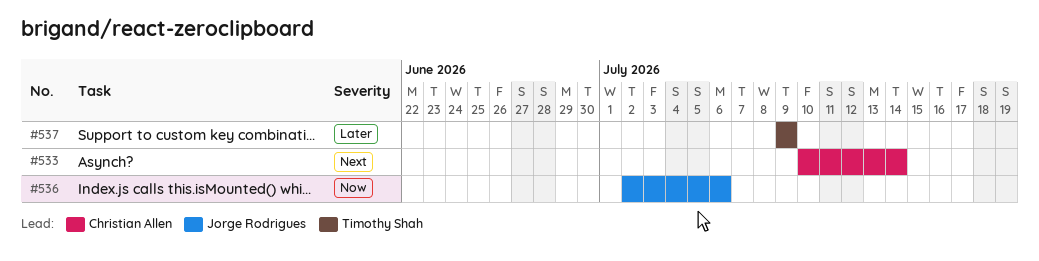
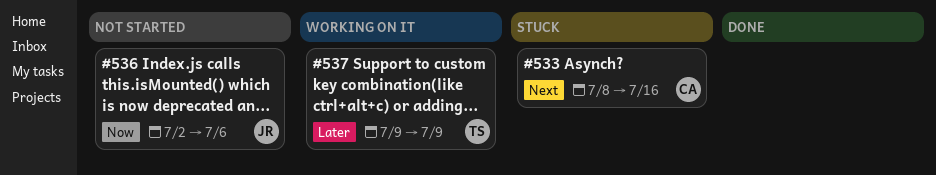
#533, start: Jul 10 -> Jul 8
#533, due: Jul 14 -> Jul 16

